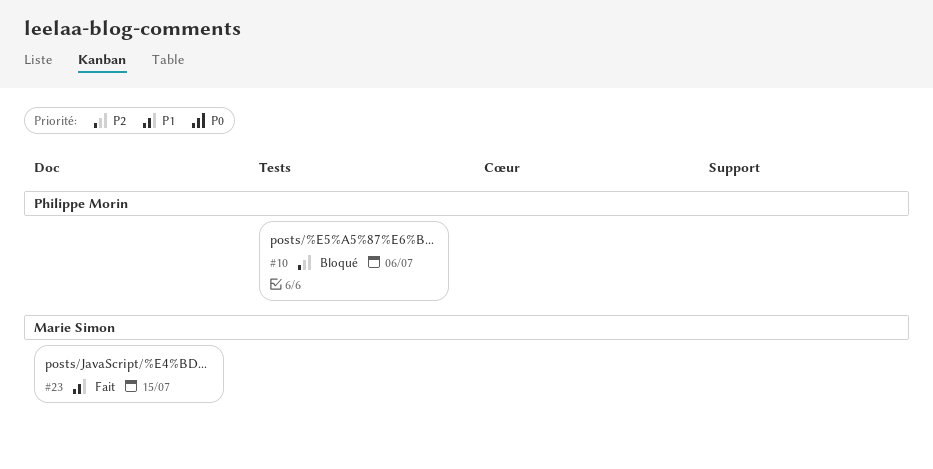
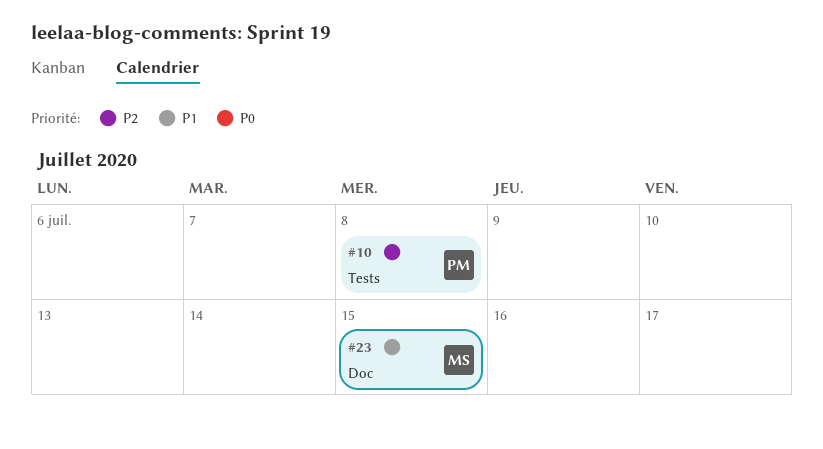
#10, due: Jul 6 -> Jul 8

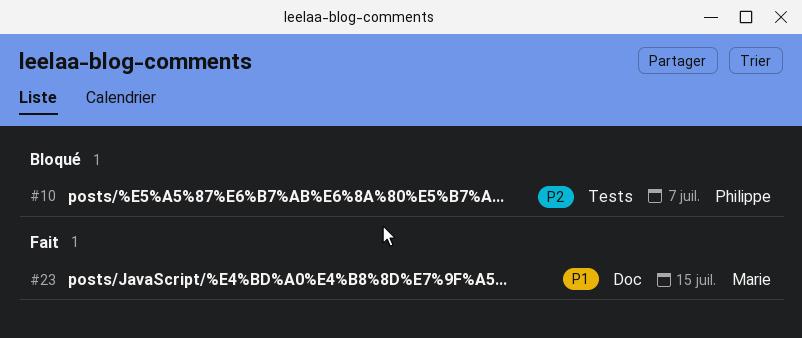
#10, due: Jul 8 -> Jul 7

